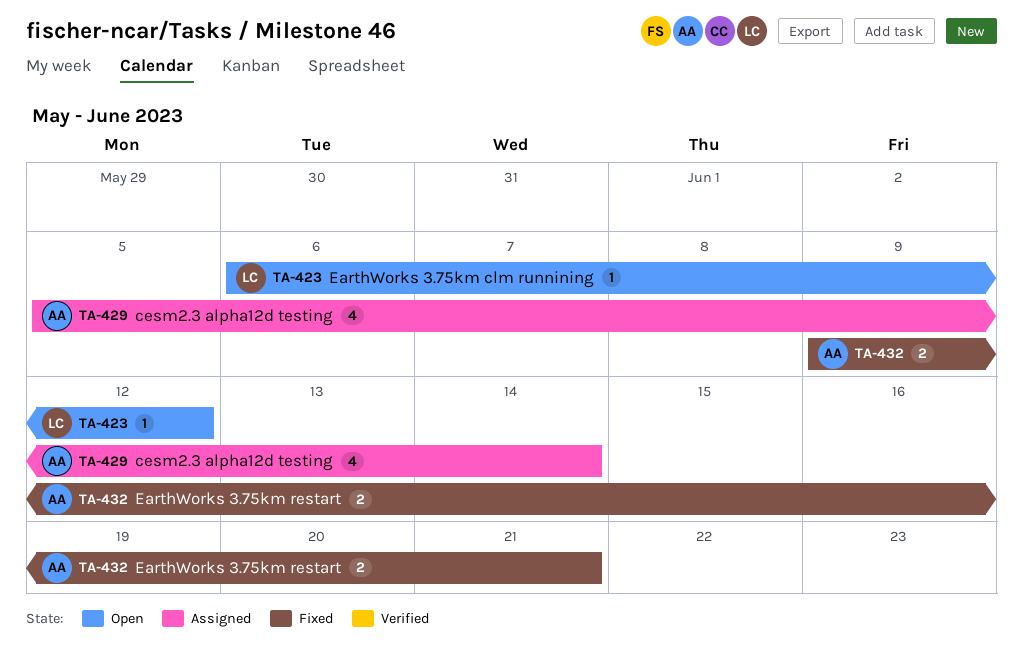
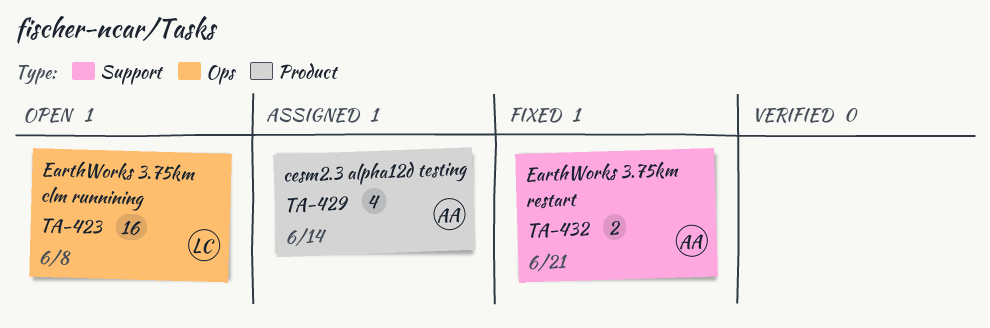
TA-423, estimate: 1 -> 16
TA-423, due: Jun 12 -> Jun 8

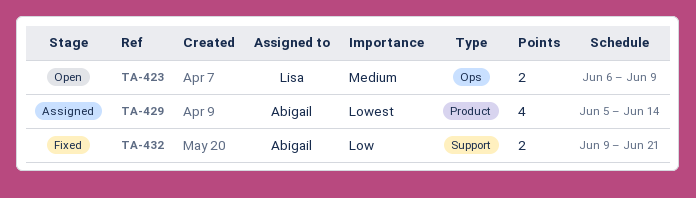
TA-423, estimate: 16 -> 2
TA-423, due: Jun 8 -> Jun 9

